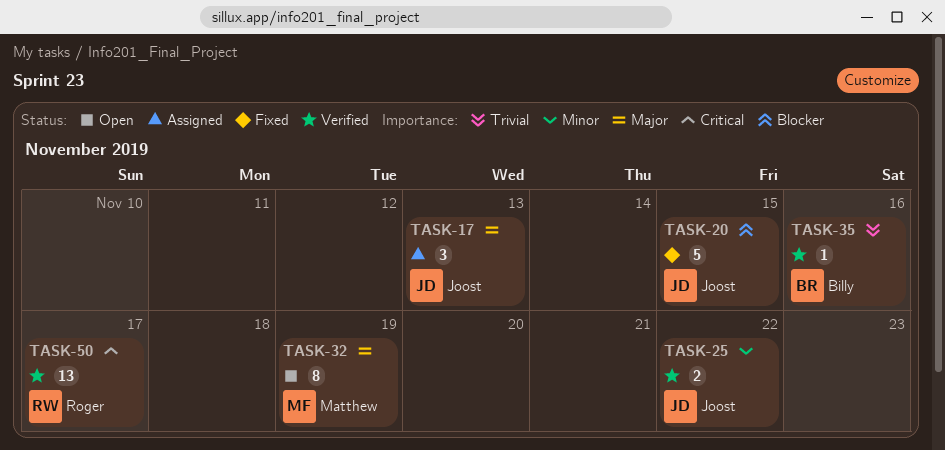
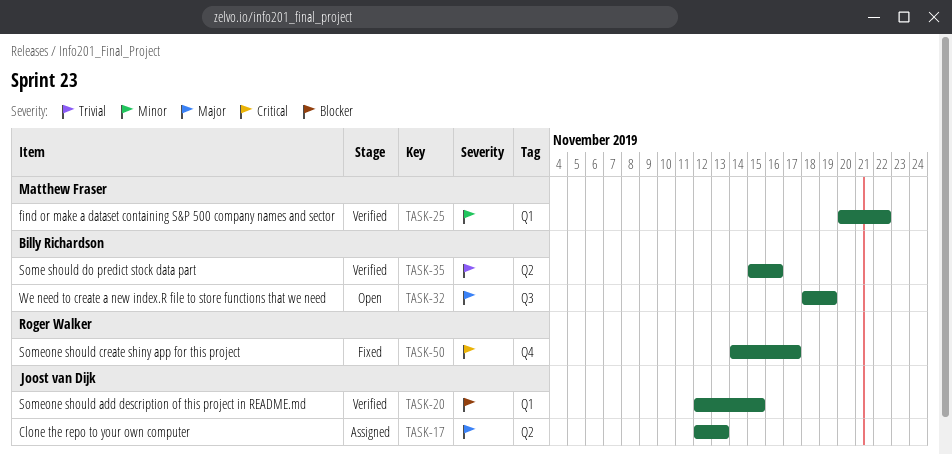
TASK-20, status: Fixed -> Verified
TASK-25, owner: Joost van Dijk -> Matthew Fraser
TASK-32, owner: Matthew Fraser -> Billy Richardson
TASK-50, status: Verified -> Fixed

